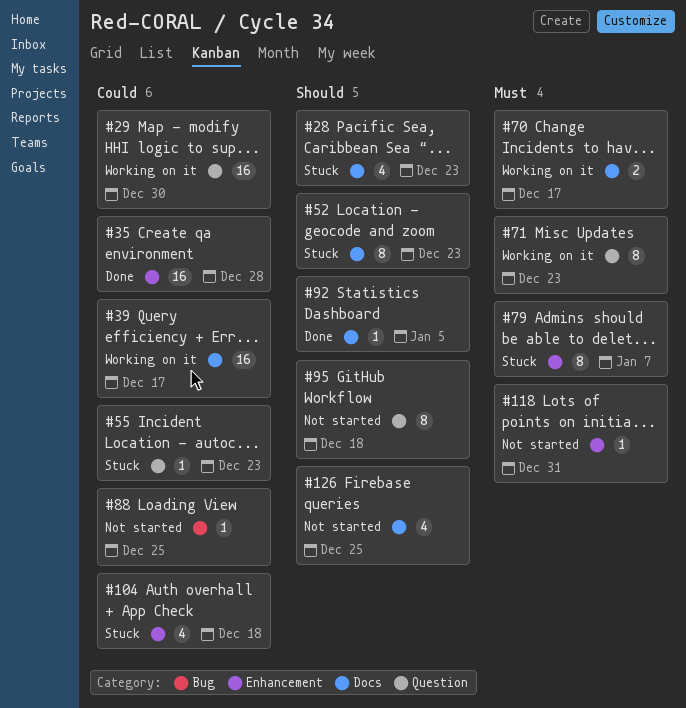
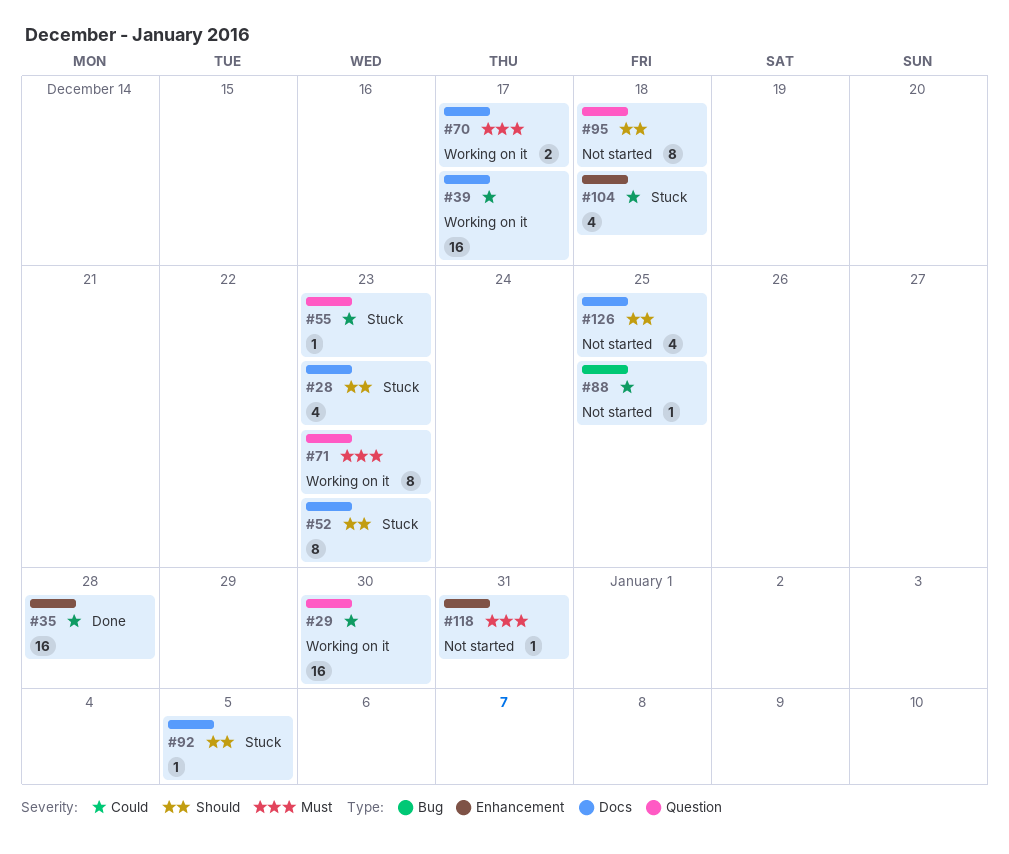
#79: present -> none
#92, status: Done -> Stuck

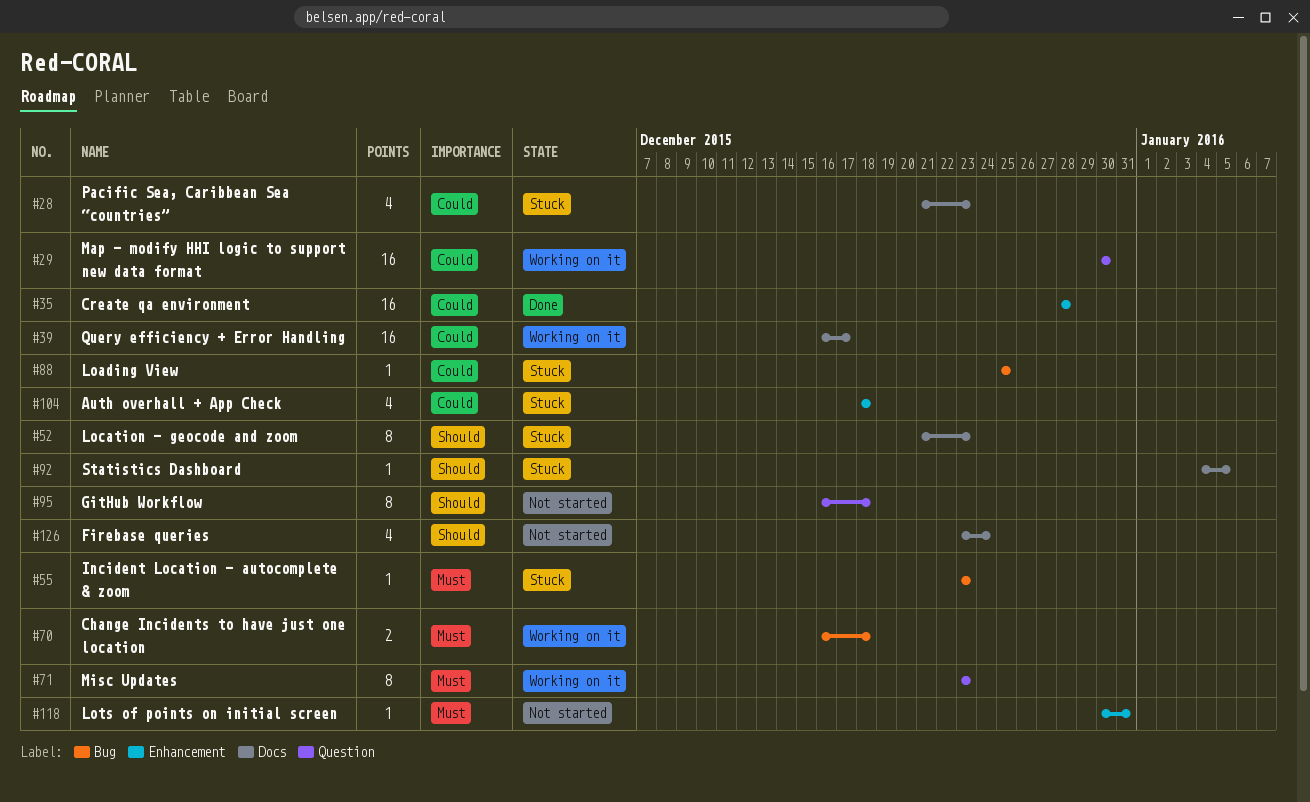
#28, priority: Should -> Could
#55, priority: Could -> Must
#55, label: Question -> Bug
#70, label: Docs -> Bug
#70, due: Dec 17 -> Dec 18
#88, status: Not started -> Stuck
#126, due: Dec 25 -> Dec 24

